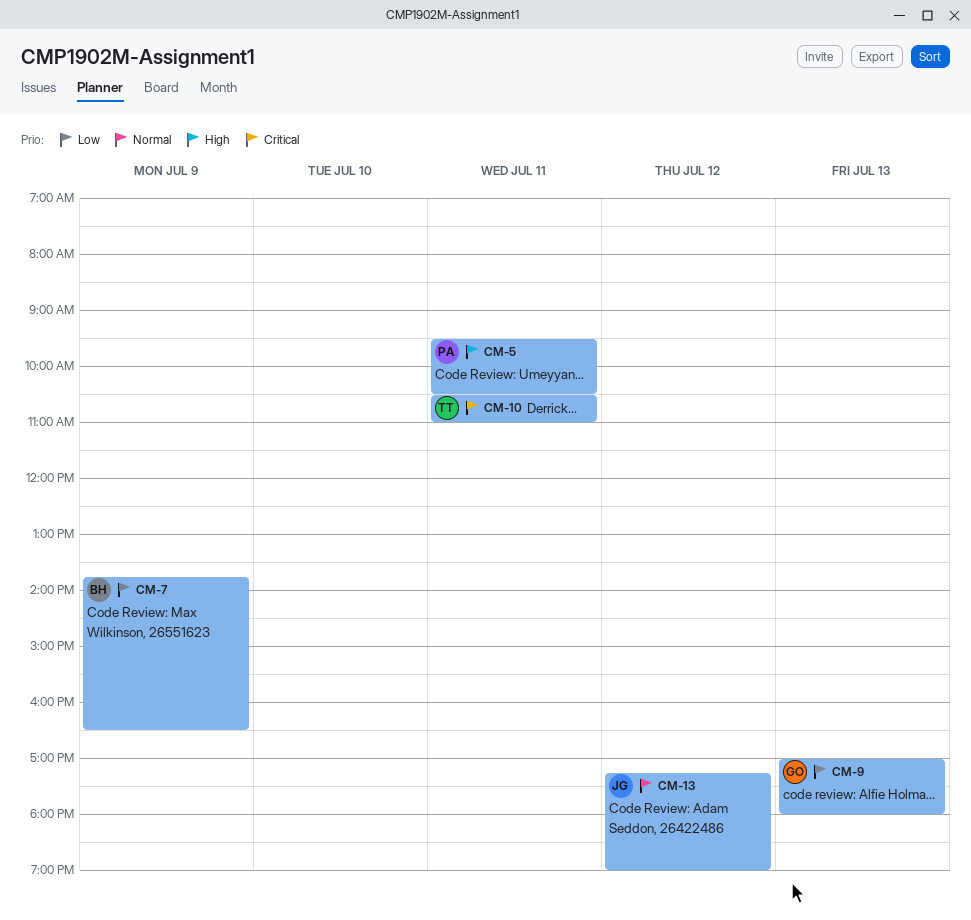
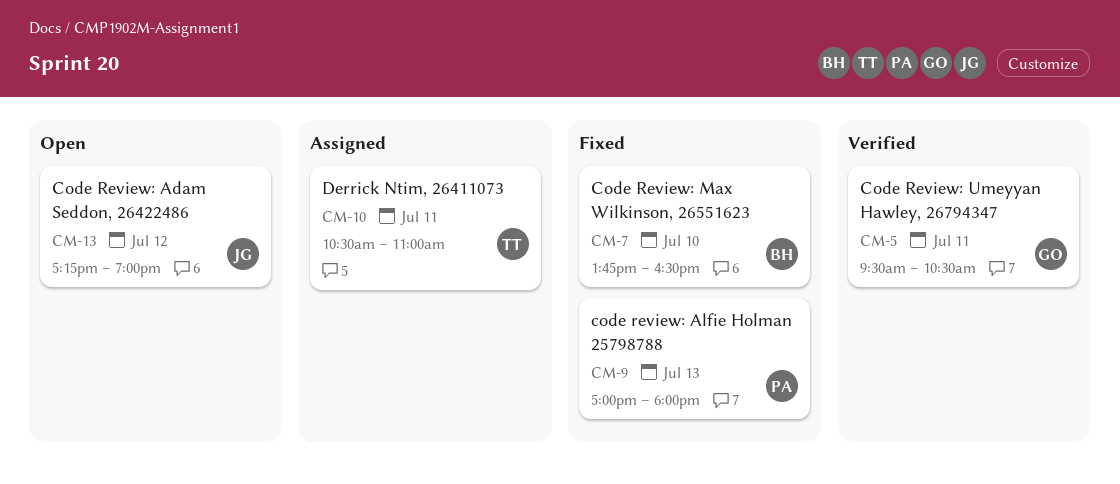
CM-5, owner: PA -> GO
CM-7, day: Jul 9 -> Jul 10
CM-9, owner: GO -> PA

